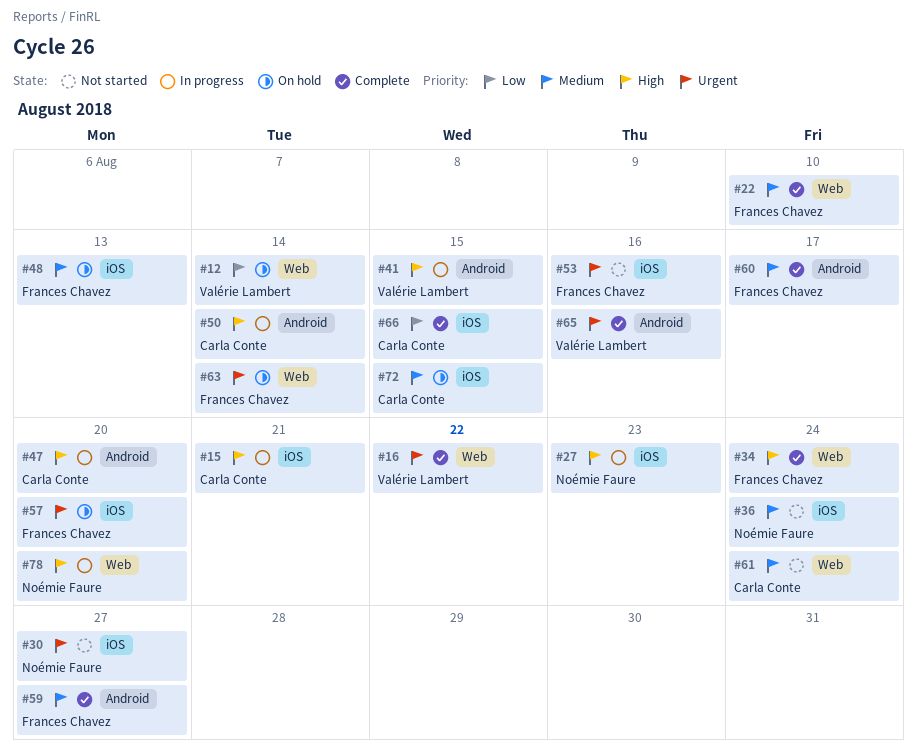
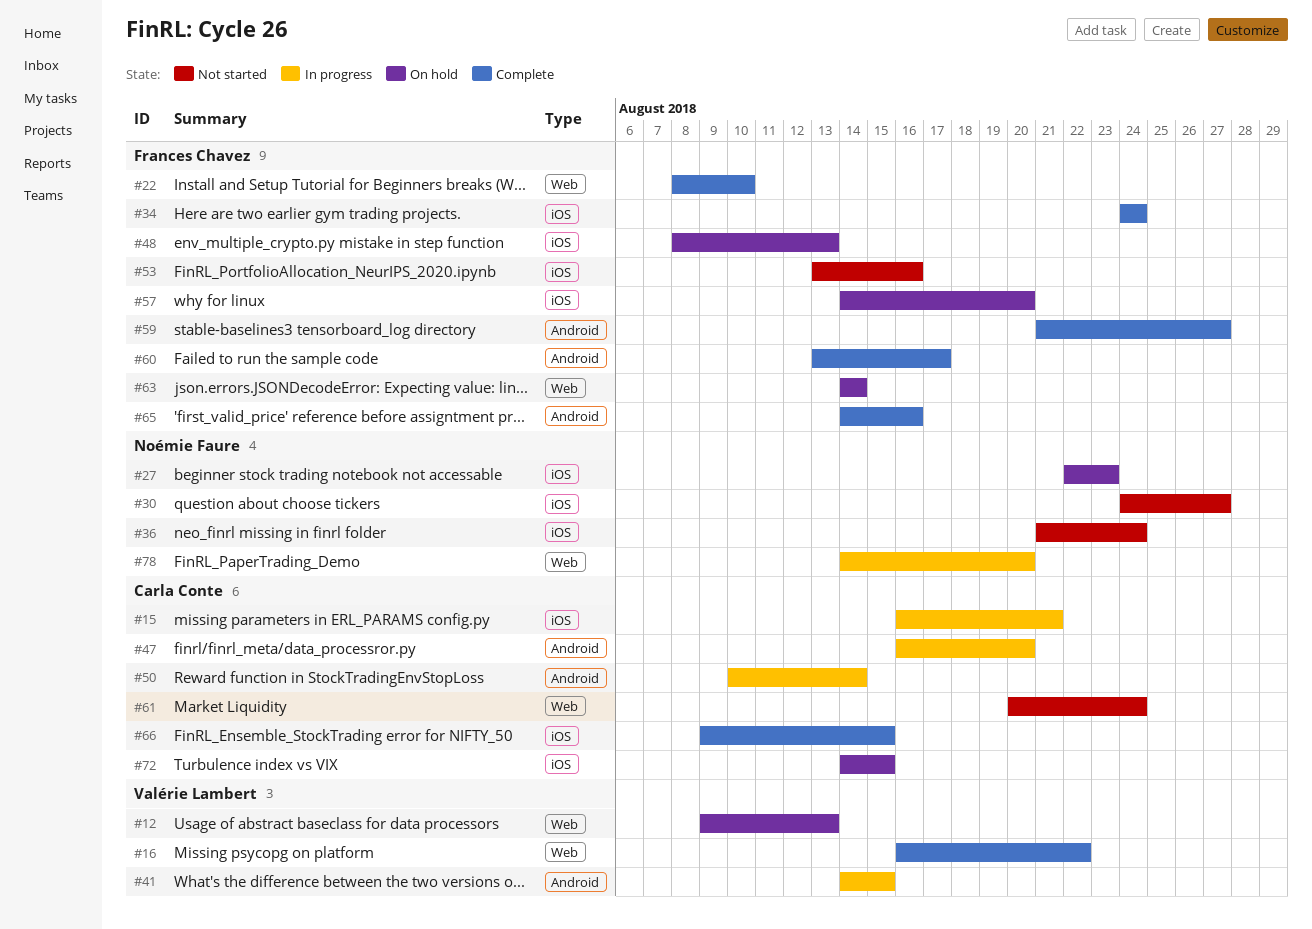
#12, due: Aug 14 -> Aug 13
#27, status: In progress -> On hold
#34, label: Web -> iOS
#65, owner: Valérie Lambert -> Frances Chavez

